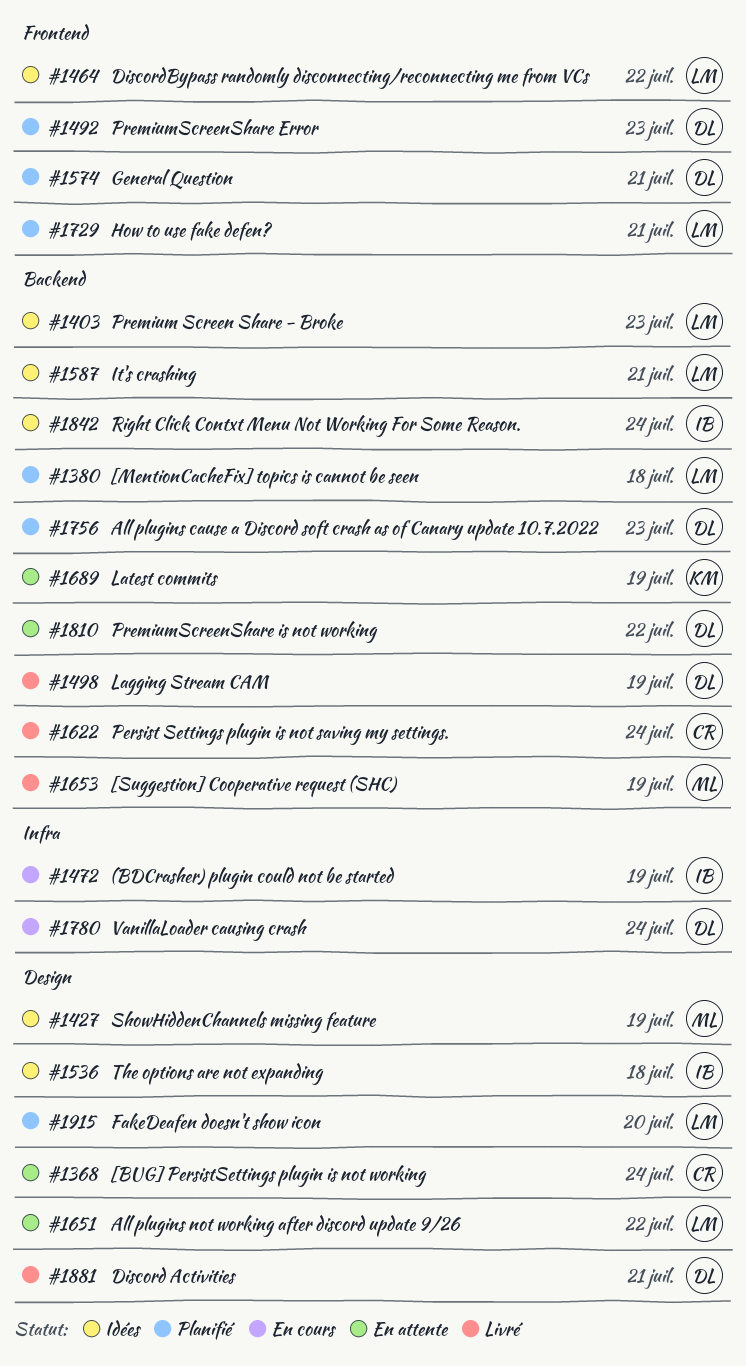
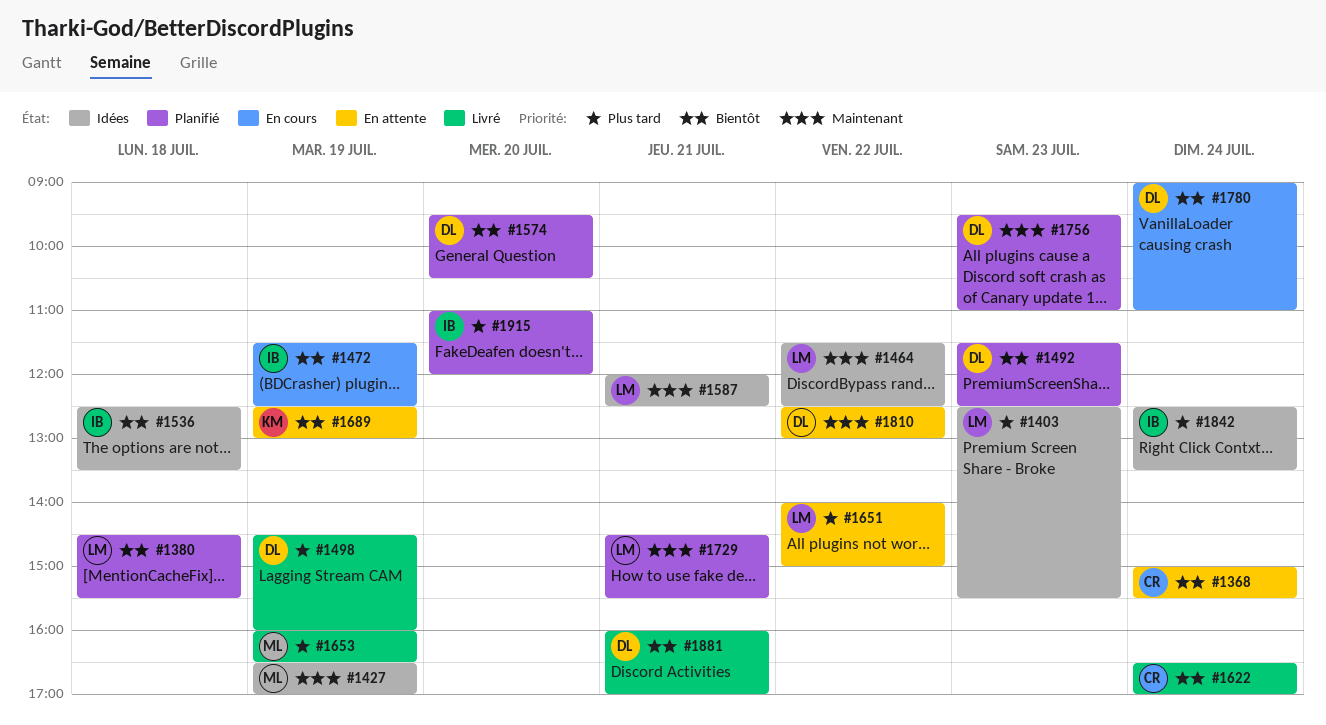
#1574, day: Jul 21 -> Jul 20
#1915, owner: LM -> IB

